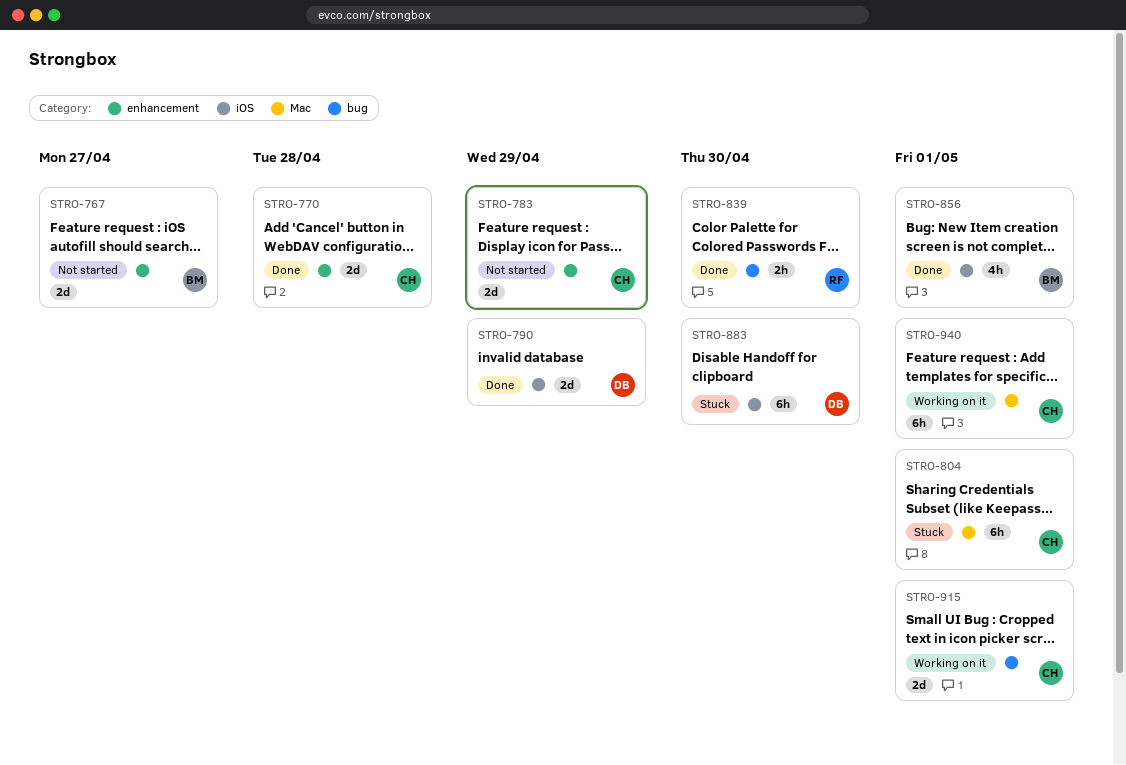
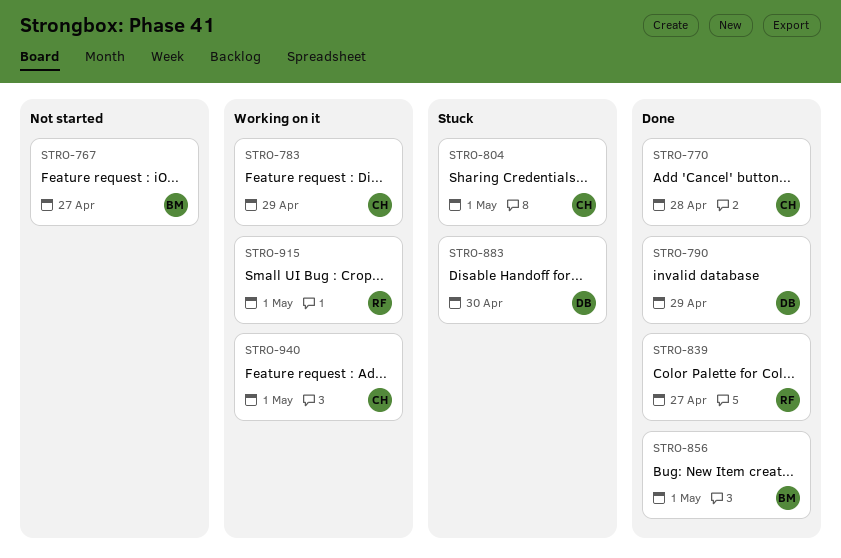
STRO-783, status: Not started -> Working on it
STRO-839, due: Apr 30 -> Apr 27
STRO-915, owner: CH -> RF

